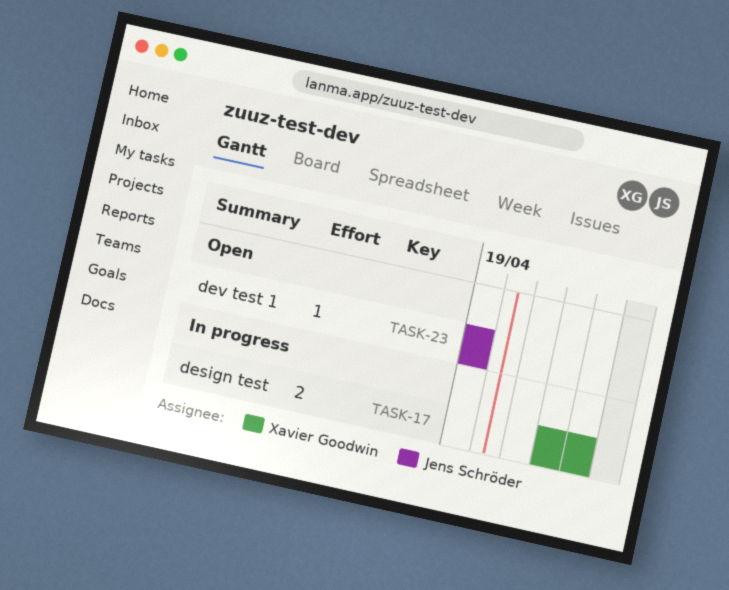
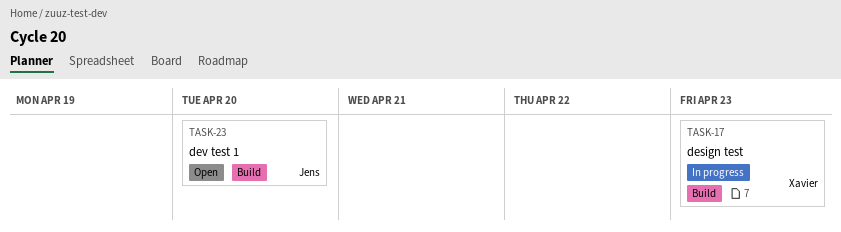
TASK-23, due: Apr 19 -> Apr 20

